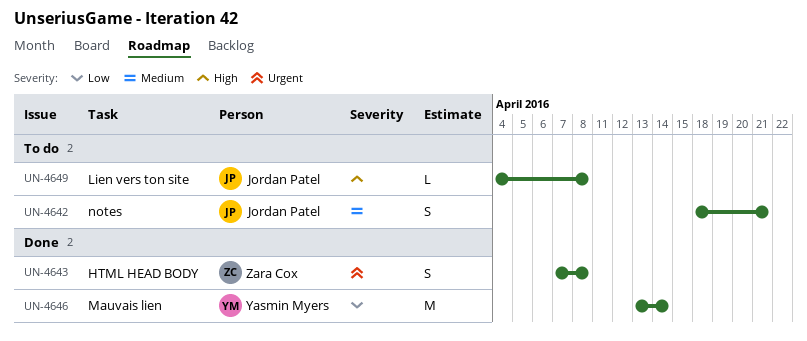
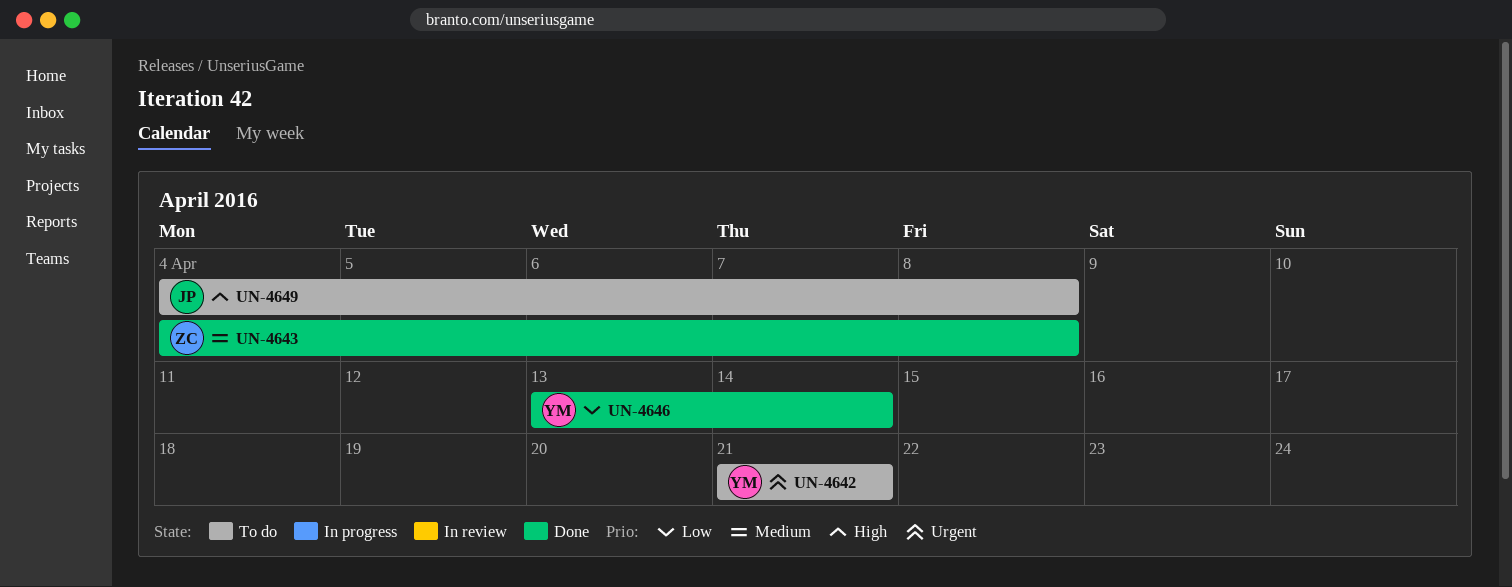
UN-4642, owner: Jordan Patel -> Yasmin Myers
UN-4642, priority: Medium -> Urgent
UN-4642, start: Apr 18 -> Apr 21
UN-4643, priority: Urgent -> Medium
UN-4643, start: Apr 7 -> Apr 4

